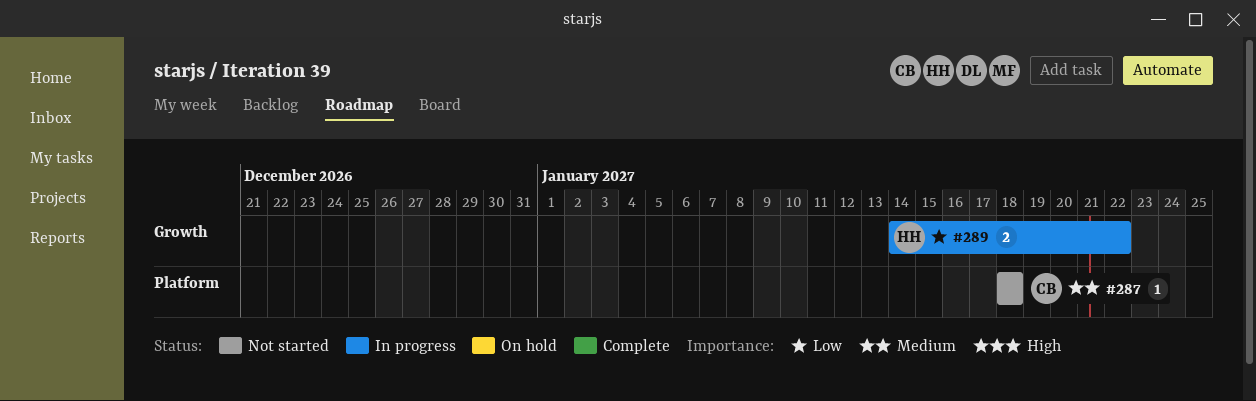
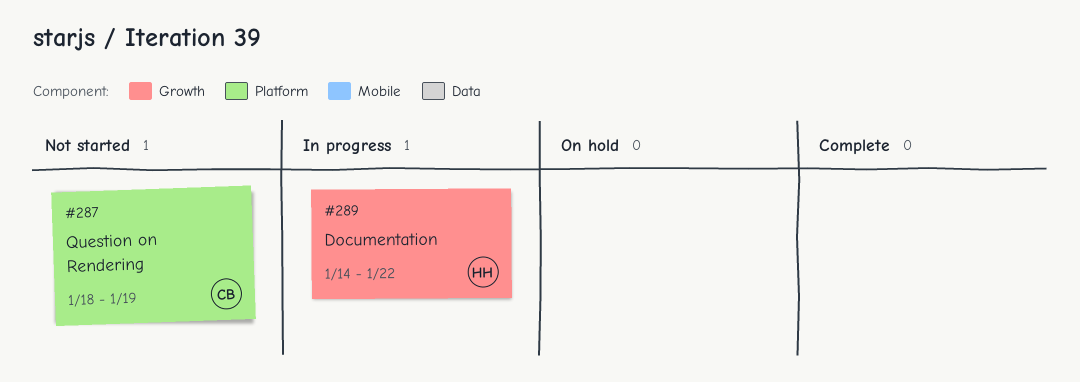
#287, due: Jan 18 -> Jan 19

